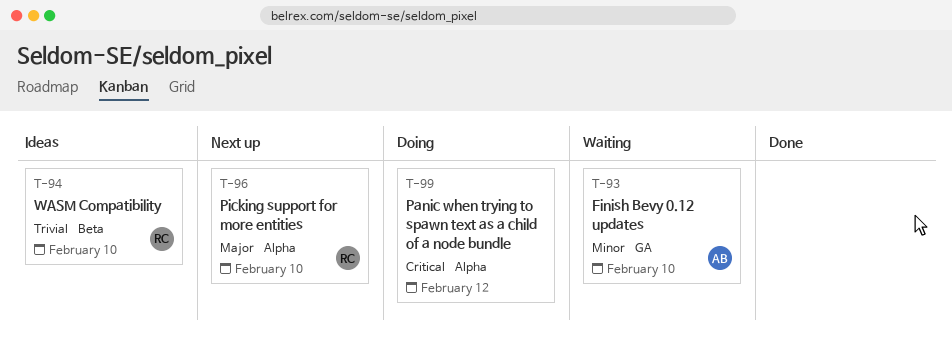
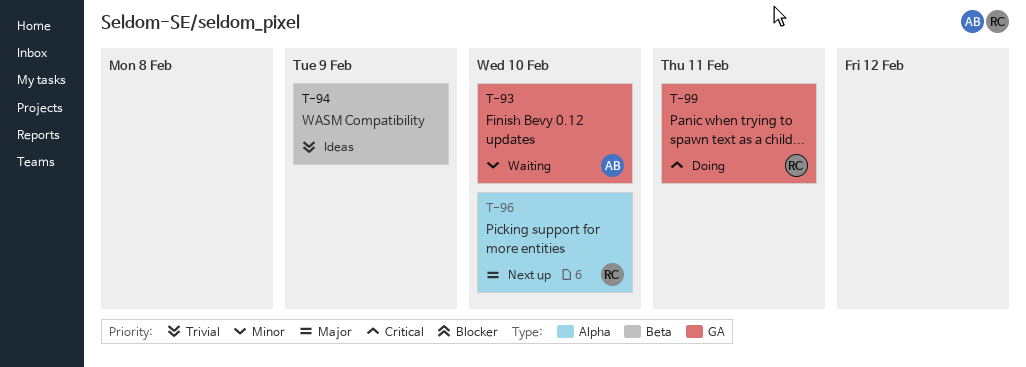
T-94, owner: RC -> none
T-94, due: Feb 10 -> Feb 9
T-99, owner: none -> RC
T-99, label: Alpha -> GA
T-99, due: Feb 12 -> Feb 11

